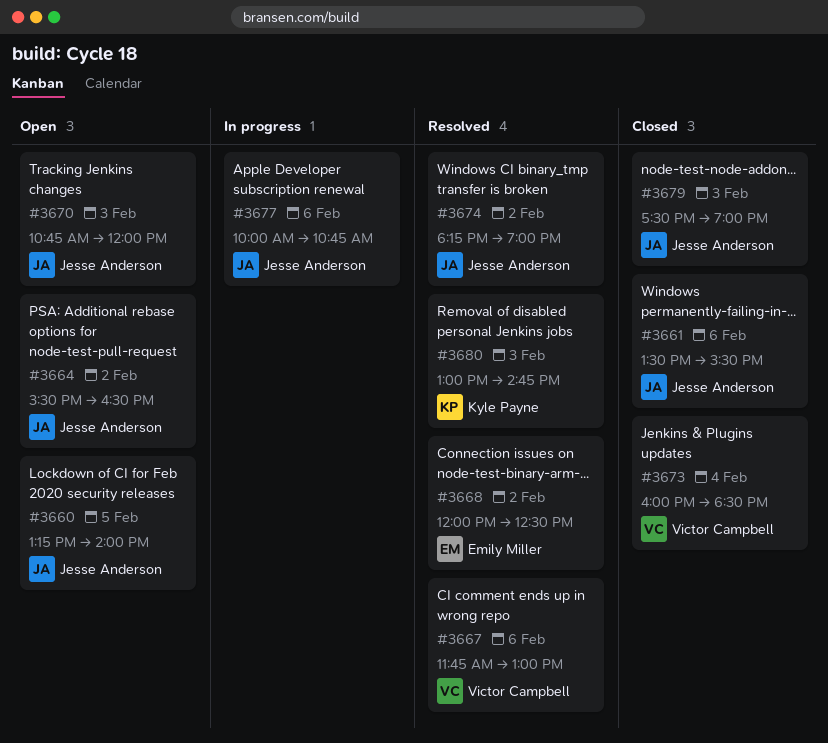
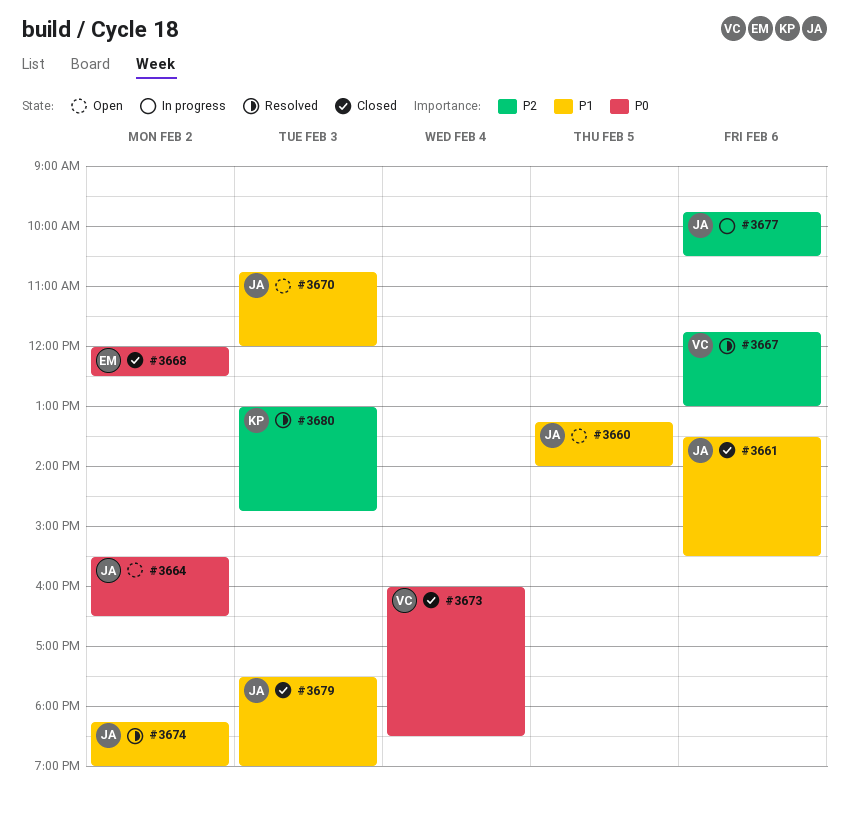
#3668, status: Resolved -> Closed
#3677, begins: 10:00 -> 09:45
#3677, ends: 10:45 -> 10:30

